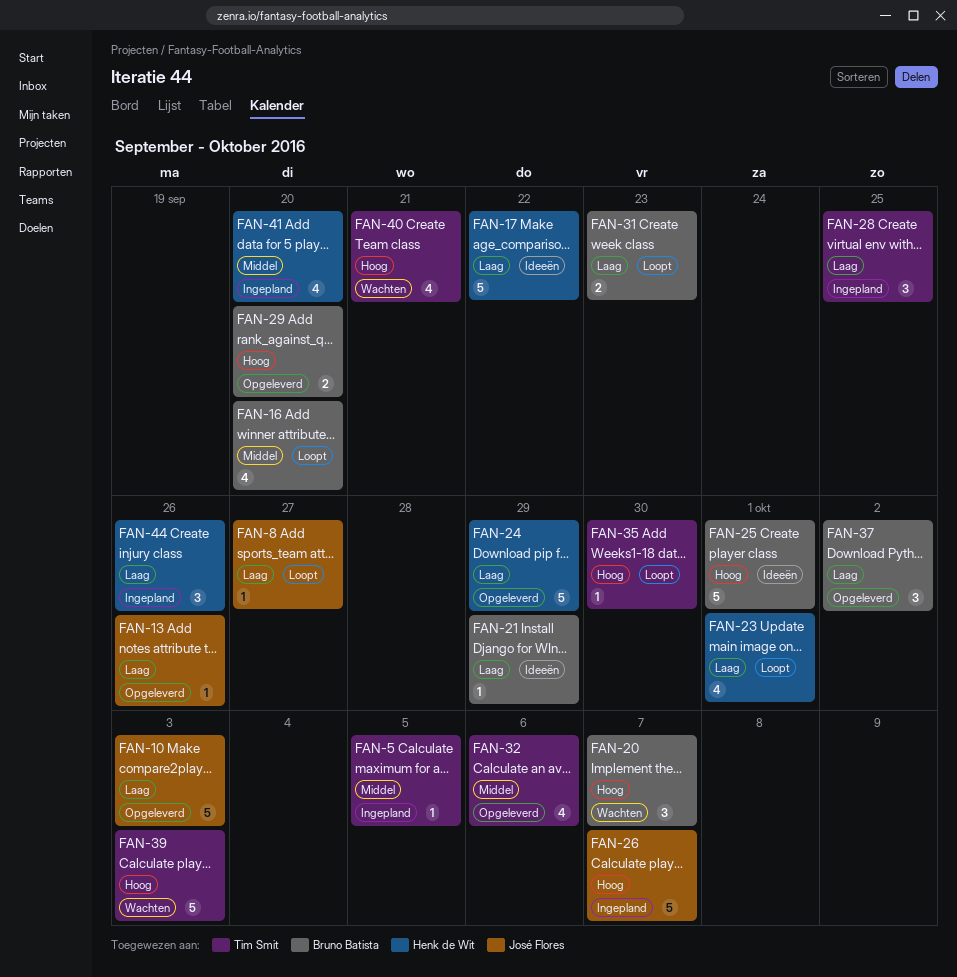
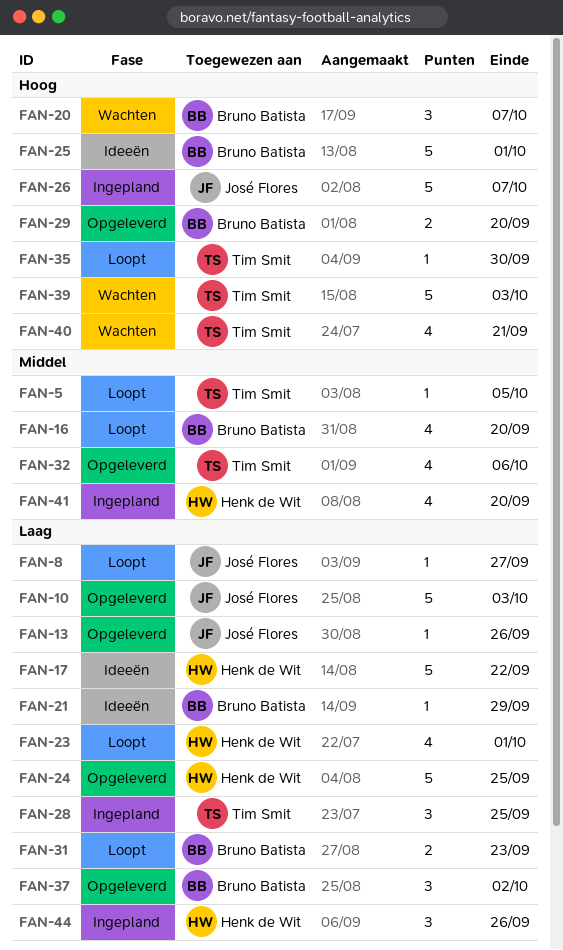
FAN-5, status: Ingepland -> Loopt
FAN-24, due: Sep 29 -> Sep 25

